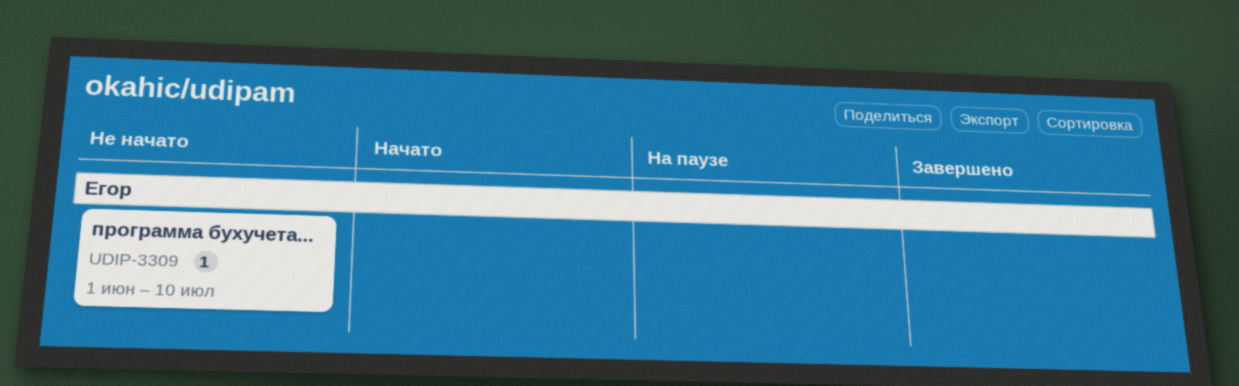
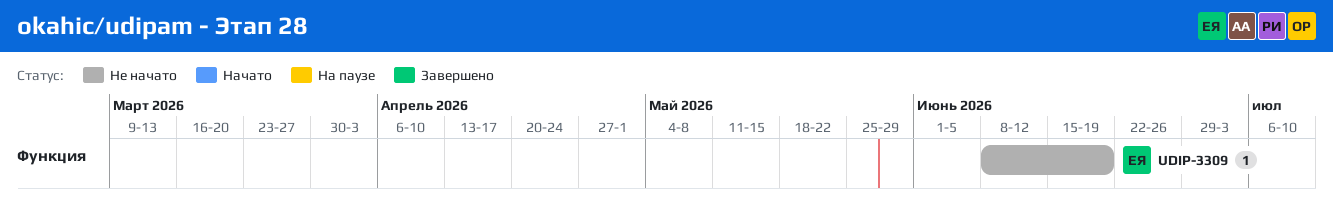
UDIP-3309, start: Jun 1 -> Jun 8
UDIP-3309, due: Jul 10 -> Jun 19

